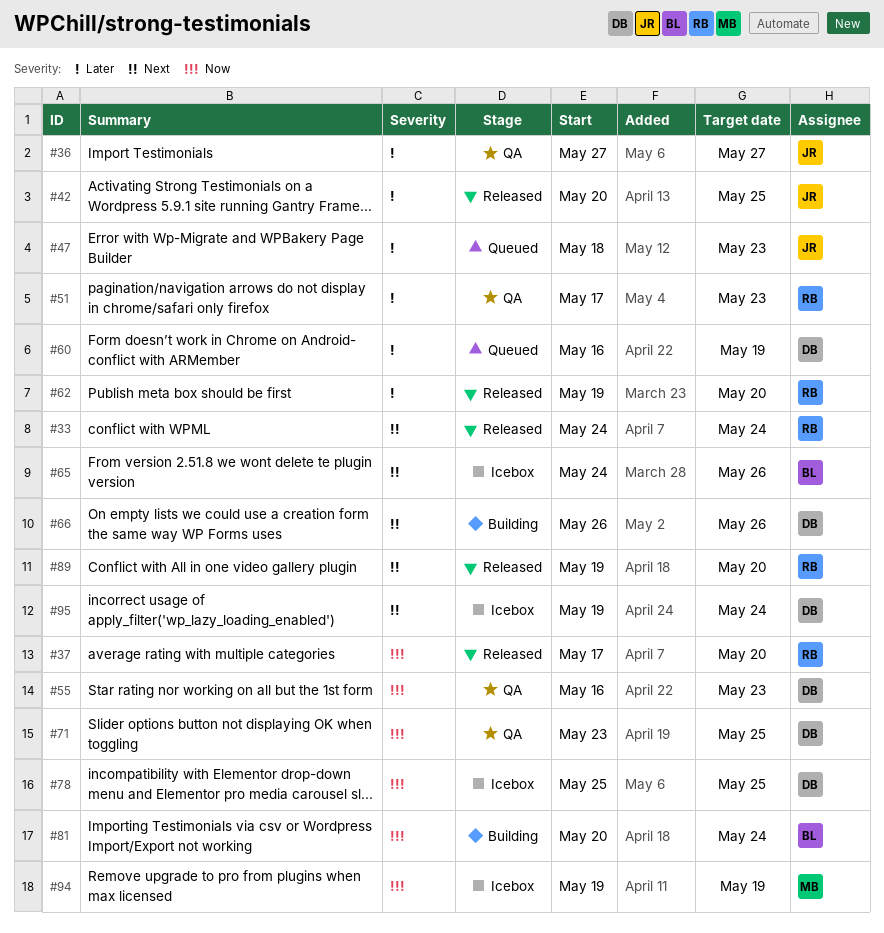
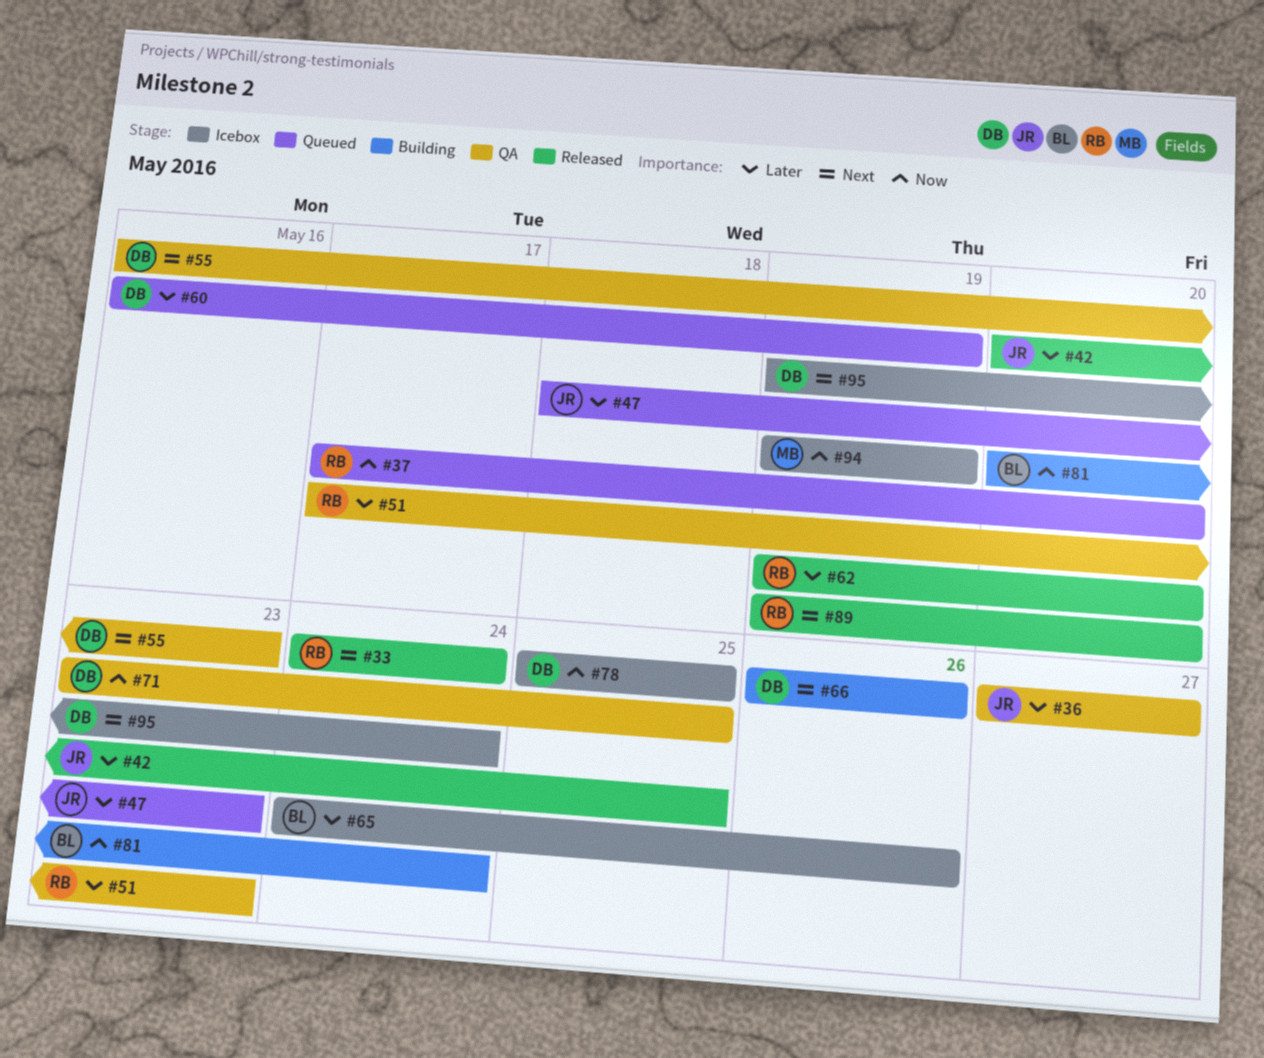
#37, status: Released -> Queued
#55, priority: Now -> Next
#65, priority: Next -> Later

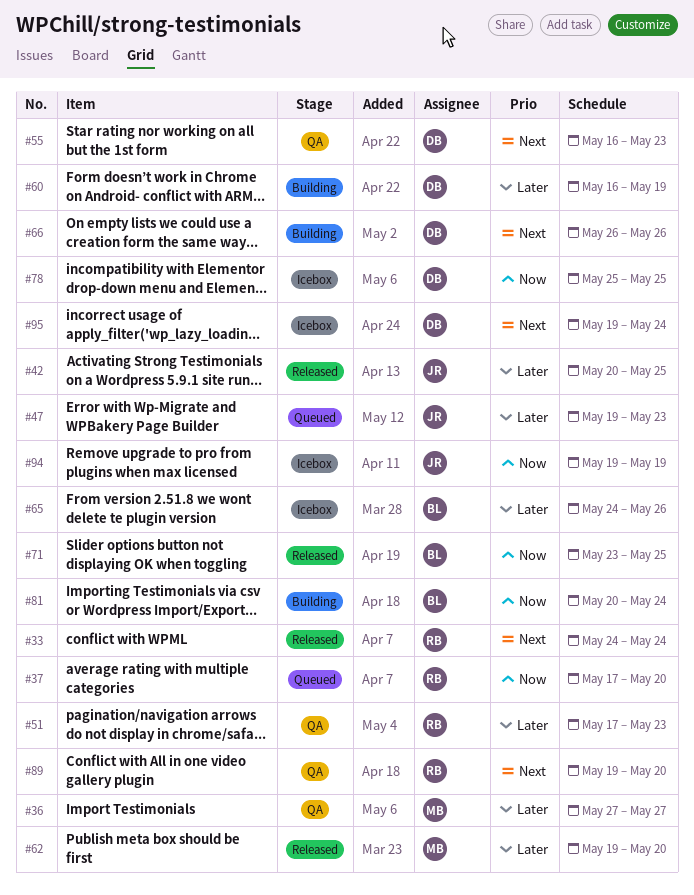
#36, owner: JR -> MB
#47, start: May 18 -> May 19
#60, status: Queued -> Building
#62, owner: RB -> MB
#71, status: QA -> Released
#71, owner: DB -> BL
#89, status: Released -> QA
#94, owner: MB -> JR

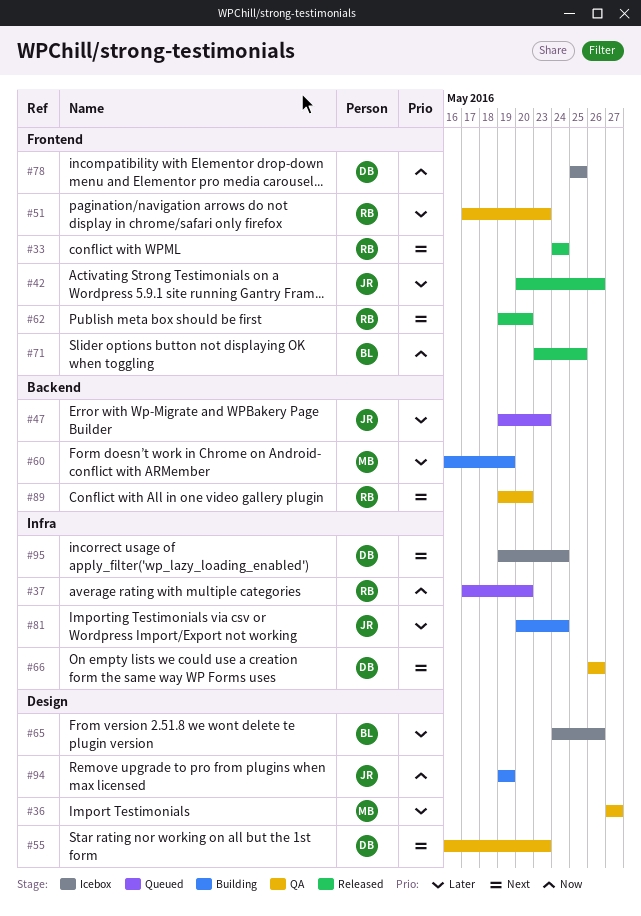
#42, due: May 25 -> May 26
#60, owner: DB -> MB
#62, owner: MB -> RB
#62, priority: Later -> Next
#66, status: Building -> QA
#81, owner: BL -> JR
#81, priority: Now -> Later
#94, status: Icebox -> Building

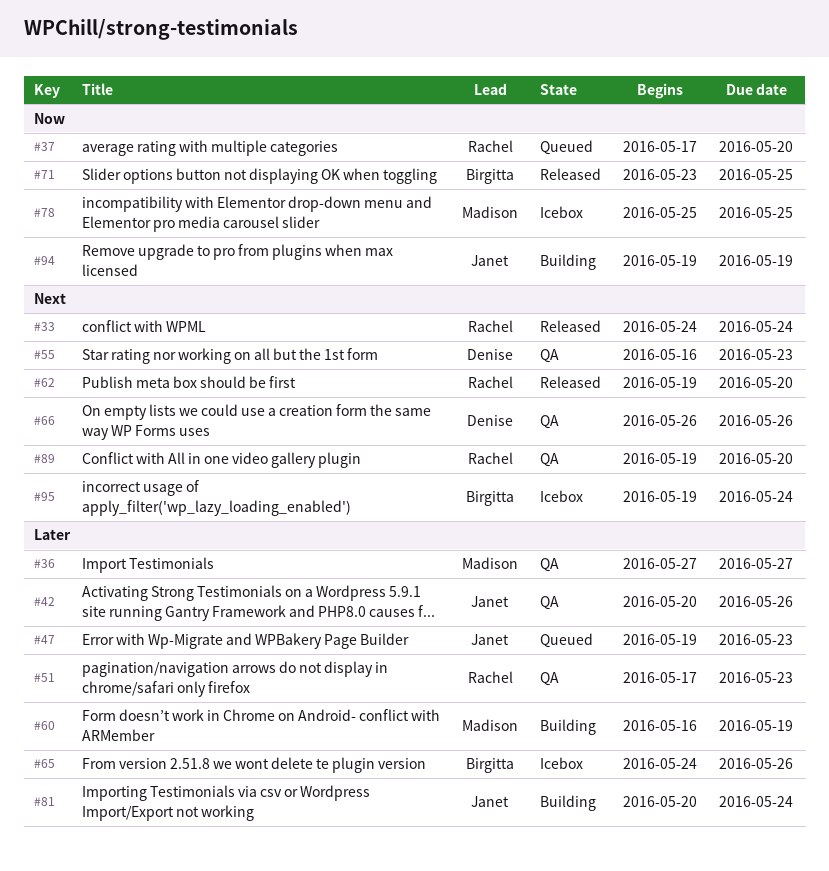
#42, status: Released -> QA
#78, owner: Denise -> Madison
#95, owner: Denise -> Birgitta

